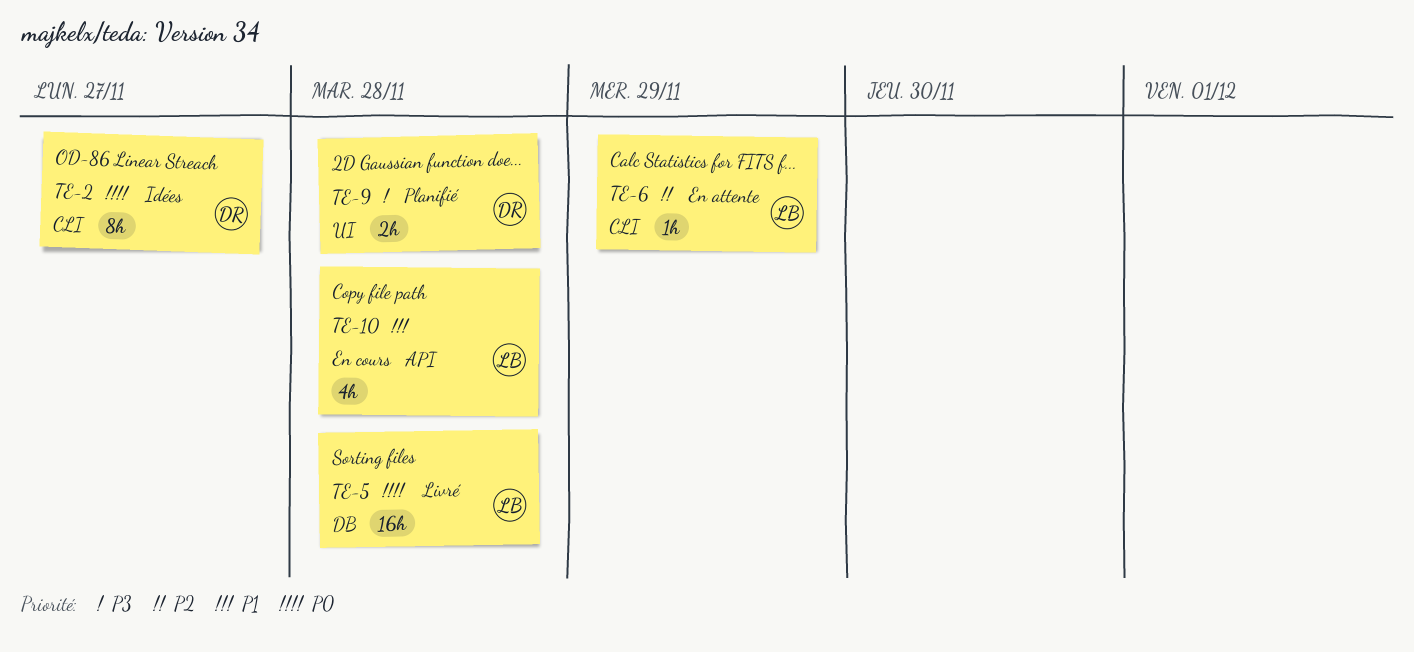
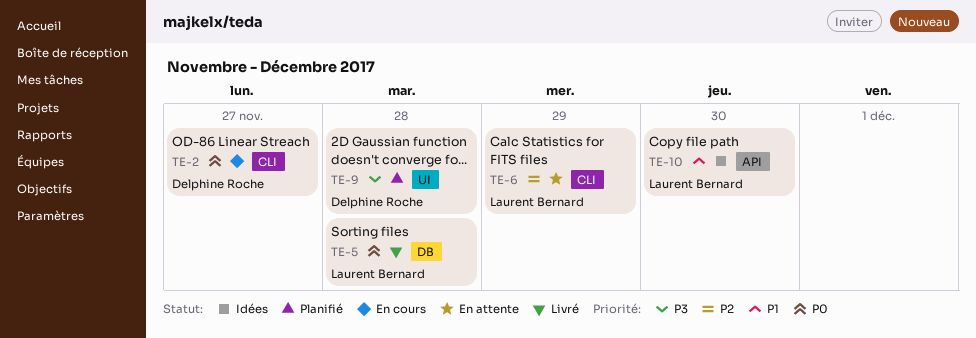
TE-2, status: Idées -> En cours
TE-10, status: En cours -> Idées
TE-10, due: Nov 28 -> Nov 30

